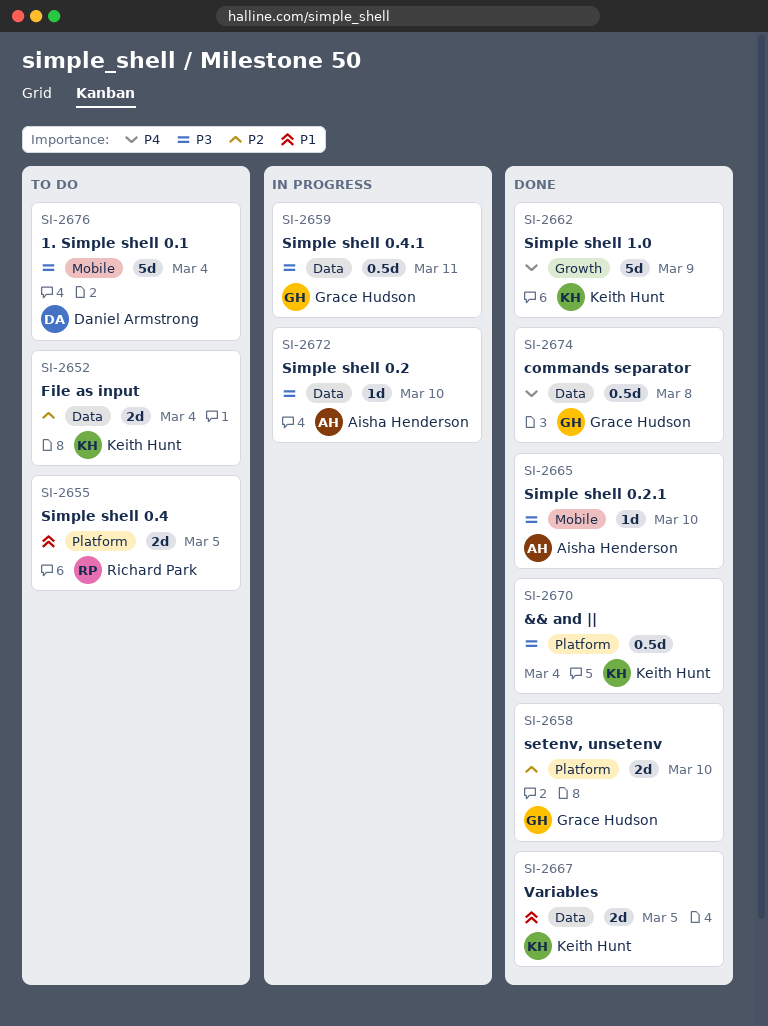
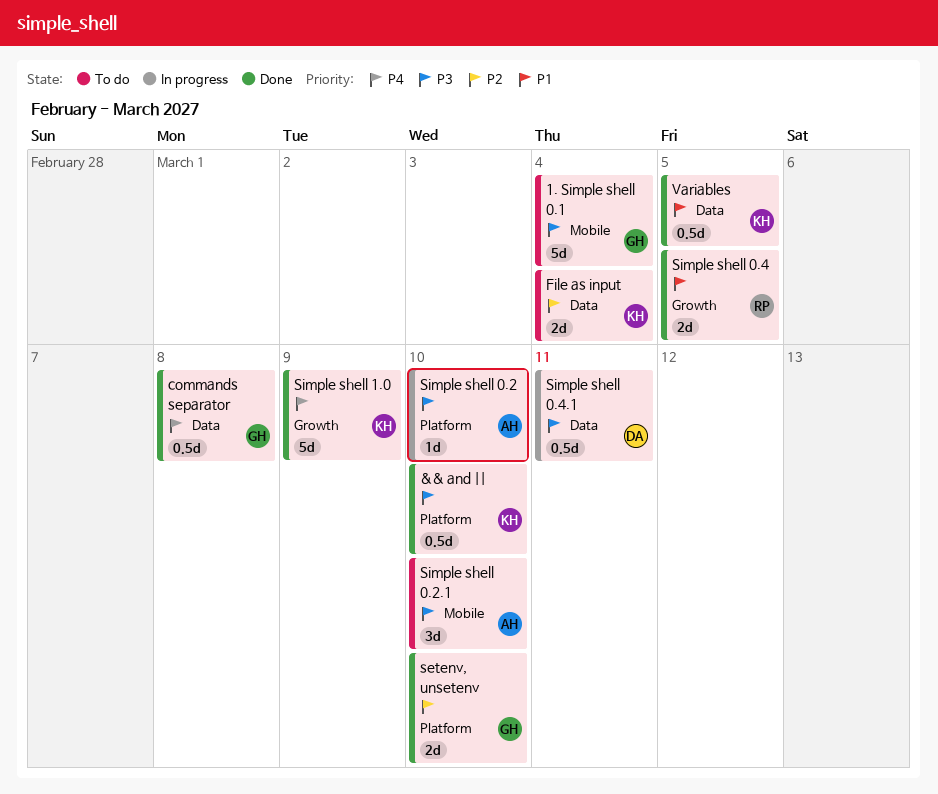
&& and ||, due: Mar 4 -> Mar 10
1. Simple shell 0.1, owner: Daniel Armstrong -> Grace Hudson
Simple shell 0.2, label: Data -> Platform
Simple shell 0.2.1, status: Done -> To do
Simple shell 0.2.1, estimate: 1d -> 3d
Simple shell 0.4, status: To do -> Done
Simple shell 0.4, label: Platform -> Growth
Simple shell 0.4.1, owner: Grace Hudson -> Daniel Armstrong
Variables, estimate: 2d -> 0.5d

